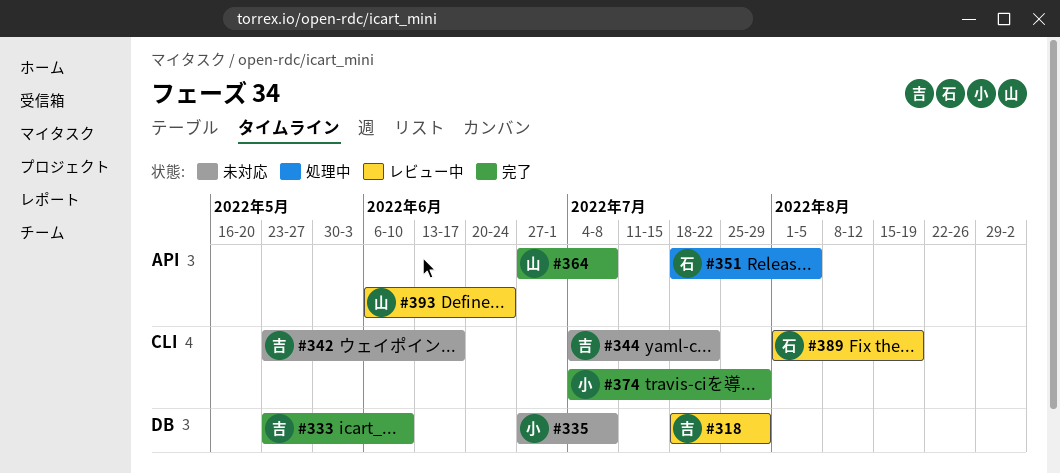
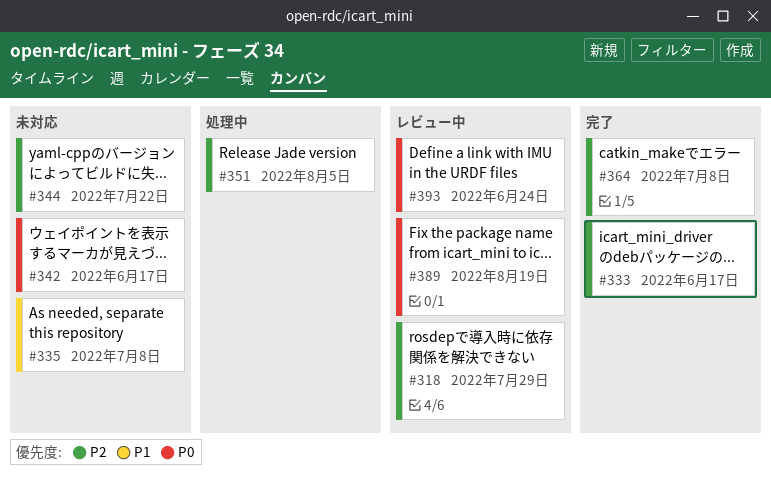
#333, due: Jun 10 -> Jun 17
#374: present -> none

